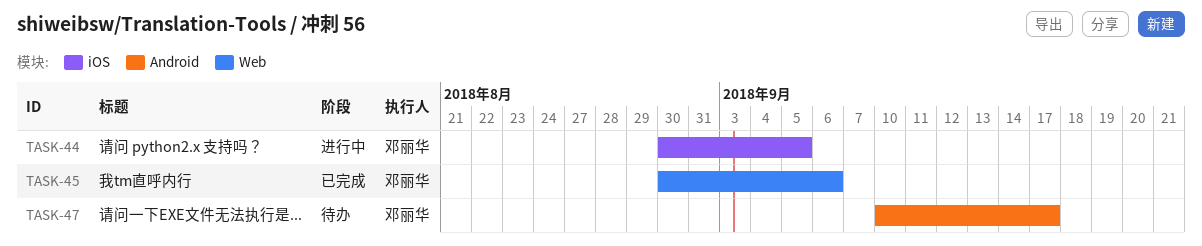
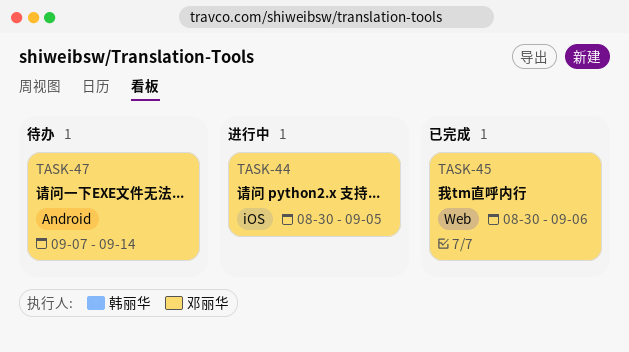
TASK-47, start: Sep 10 -> Sep 7
TASK-47, due: Sep 17 -> Sep 14

